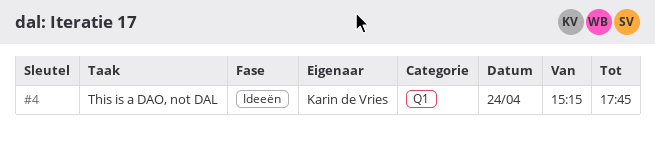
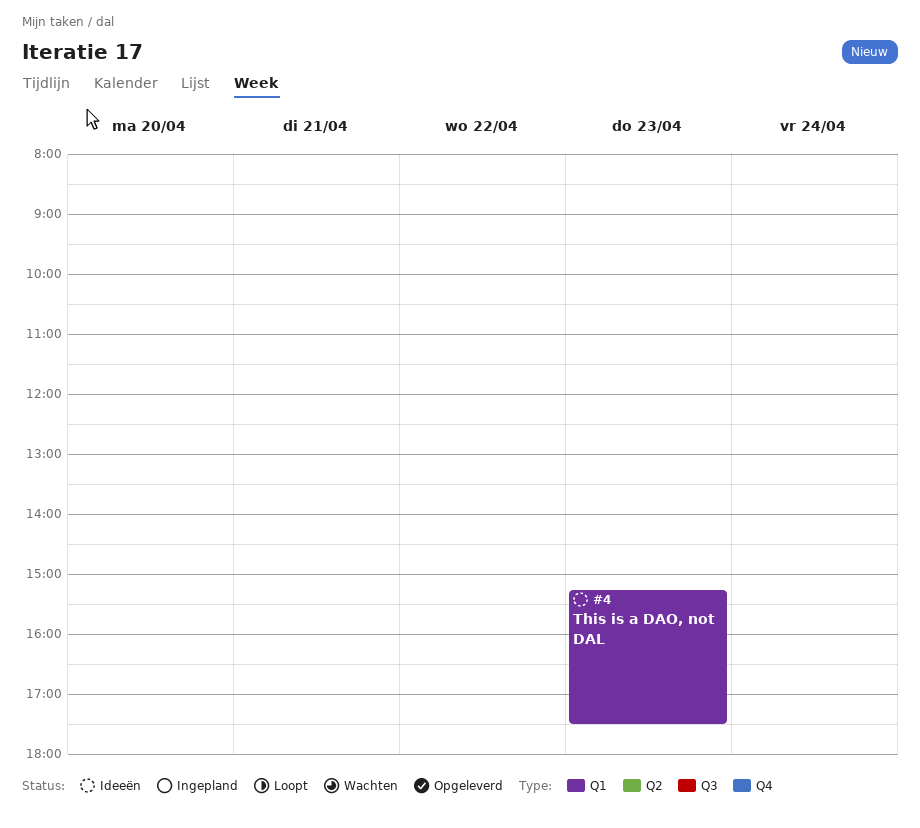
#4, day: Apr 24 -> Apr 23
#4, ends: 17:45 -> 17:30

